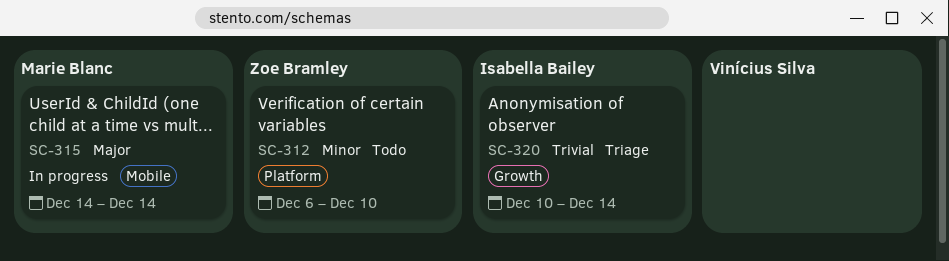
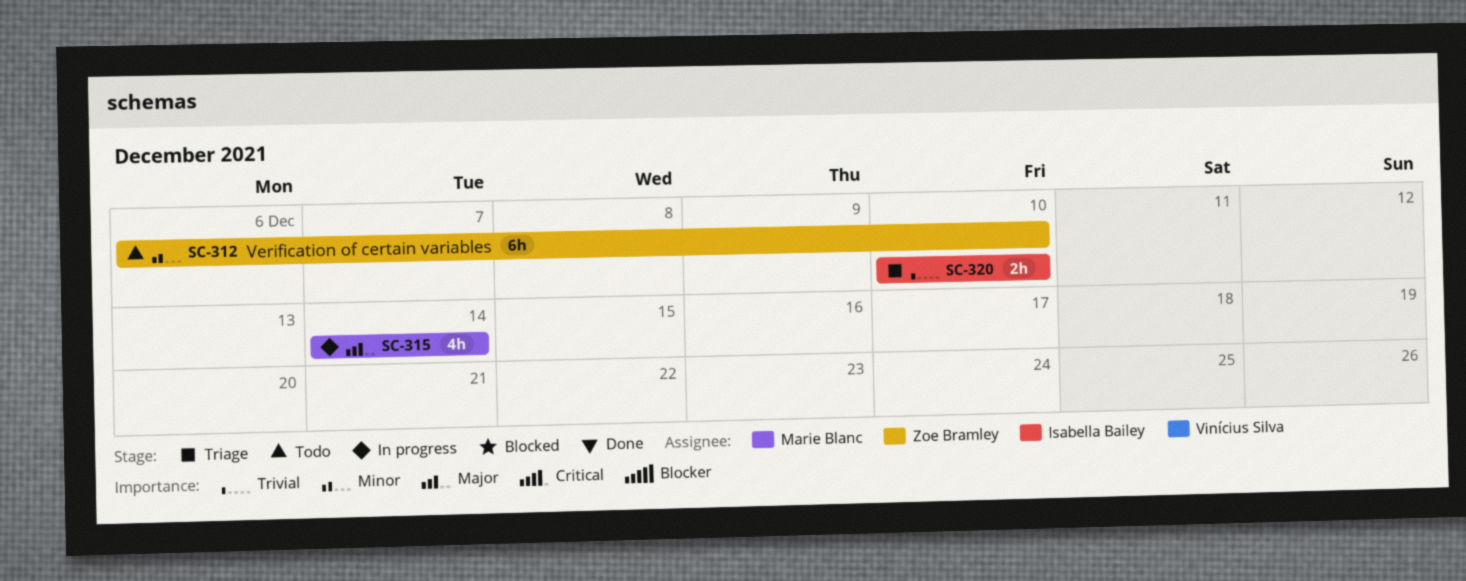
SC-320, due: Dec 14 -> Dec 10

